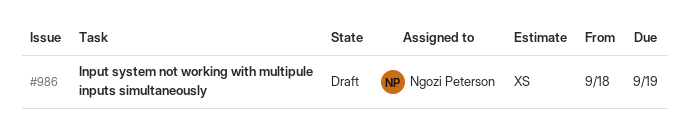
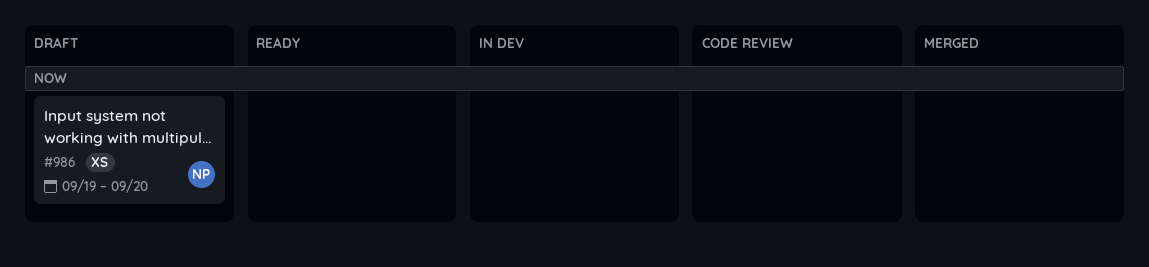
#986, start: Sep 18 -> Sep 19
#986, due: Sep 19 -> Sep 20

